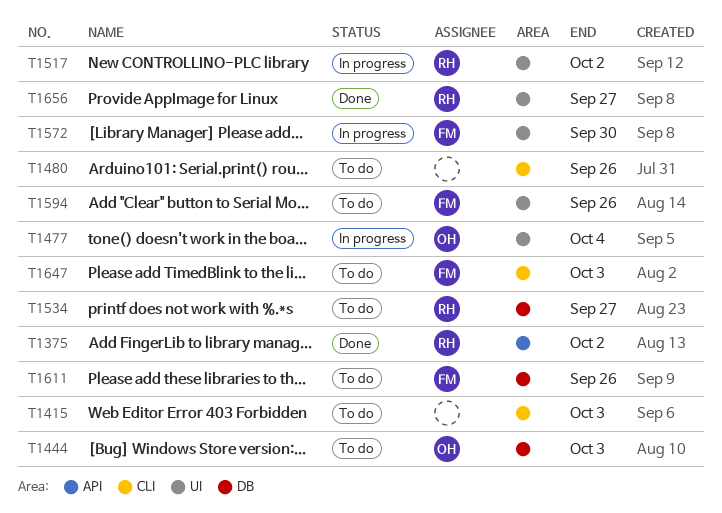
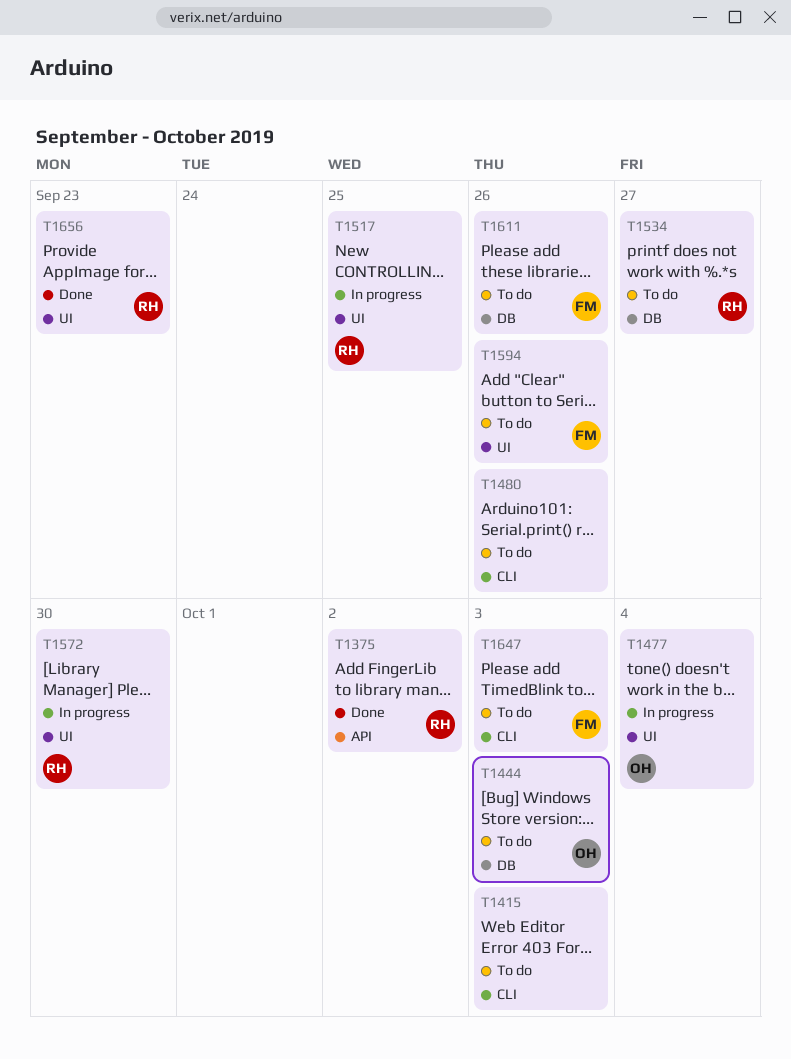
T1517, due: Oct 2 -> Sep 25
T1572, owner: FM -> RH
T1656, due: Sep 27 -> Sep 23

